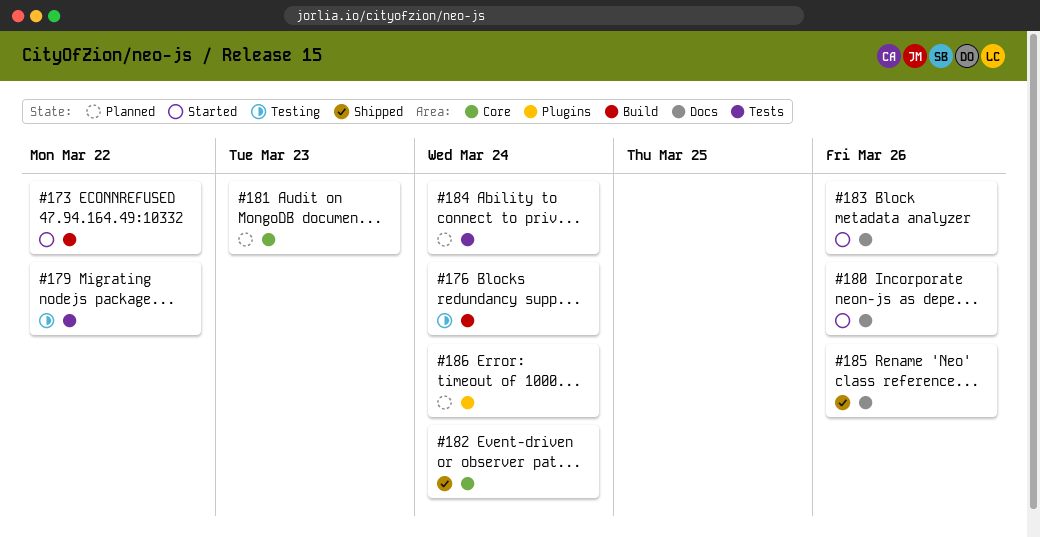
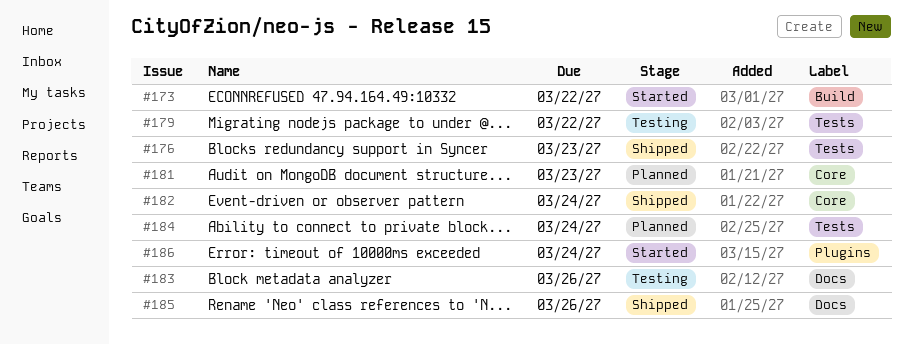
#176, status: Testing -> Shipped
#176, label: Build -> Tests
#176, due: Mar 24 -> Mar 23
#180: present -> none
#183, status: Started -> Testing
#186, status: Planned -> Started

